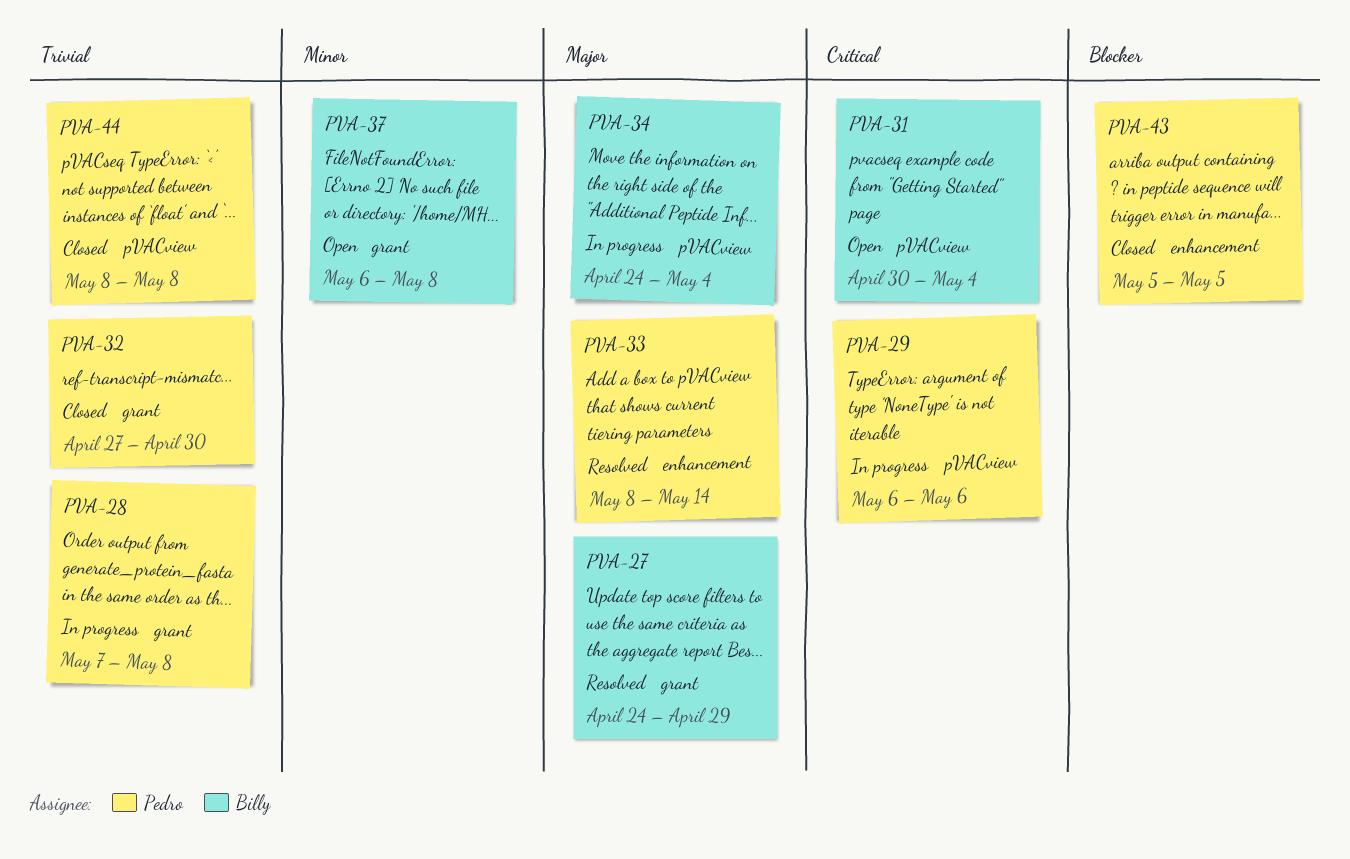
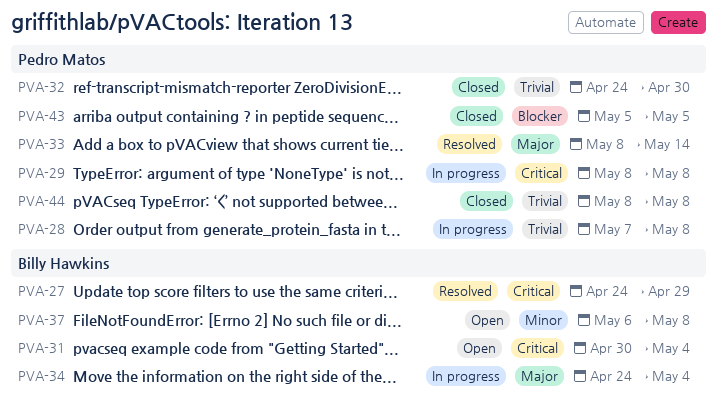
PVA-27, priority: Major -> Critical
PVA-29, start: May 6 -> May 8
PVA-29, due: May 6 -> May 8
PVA-32, start: Apr 27 -> Apr 24

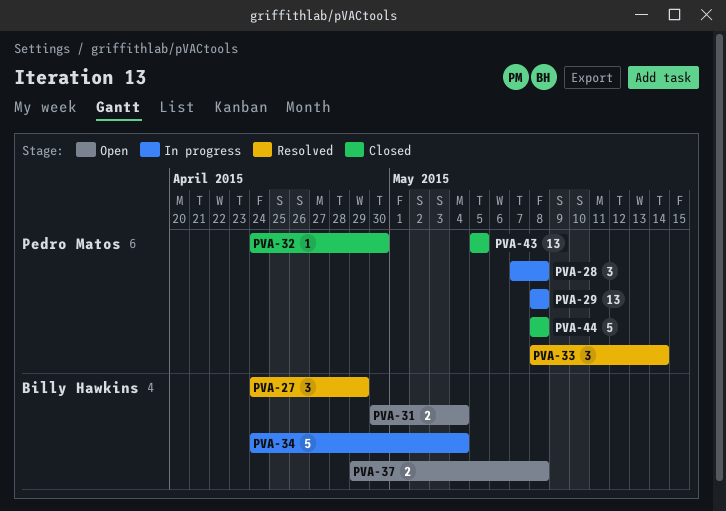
PVA-37, start: May 6 -> Apr 29

